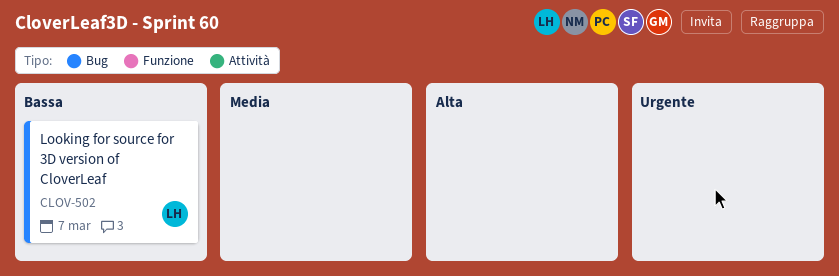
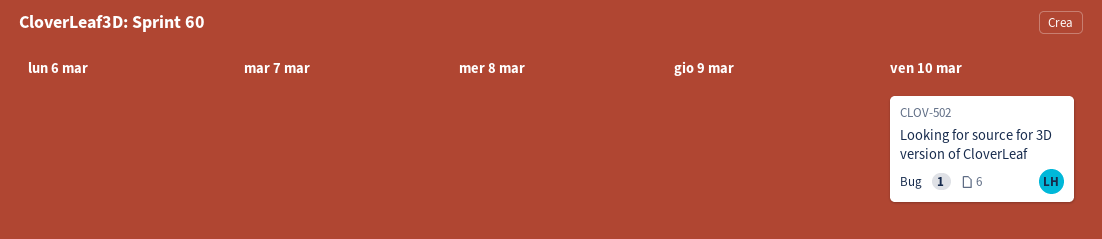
CLOV-502, due: Mar 7 -> Mar 10

